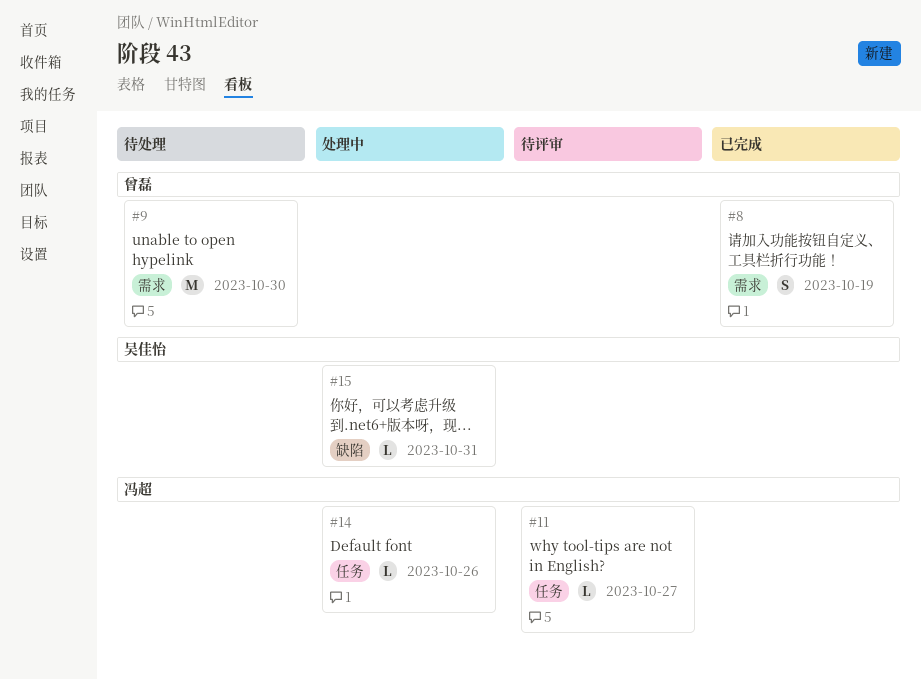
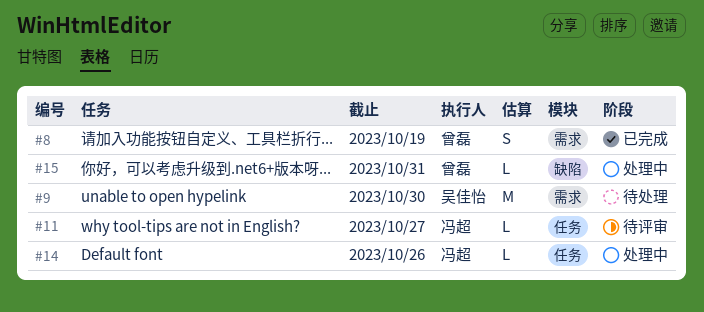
#9, owner: 曾磊 -> 吴佳怡
#15, owner: 吴佳怡 -> 曾磊

